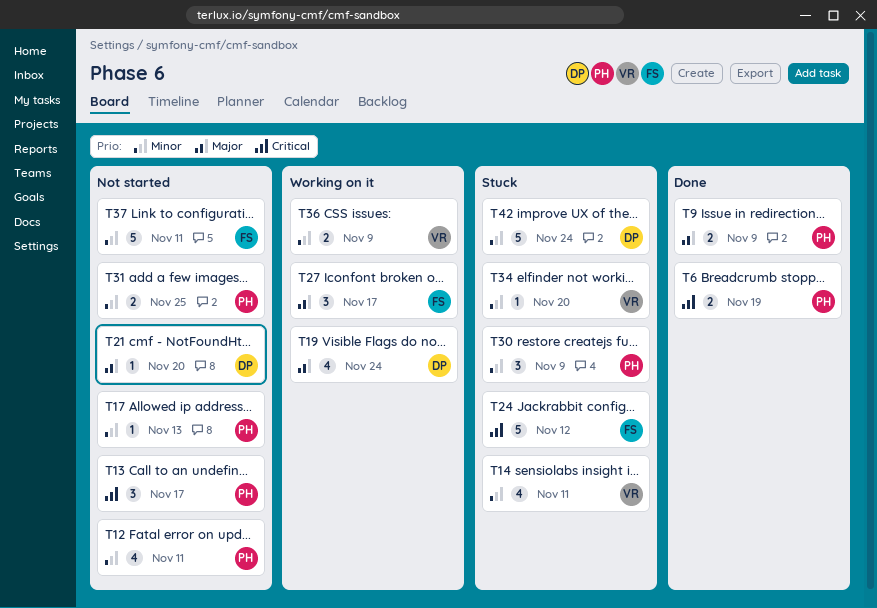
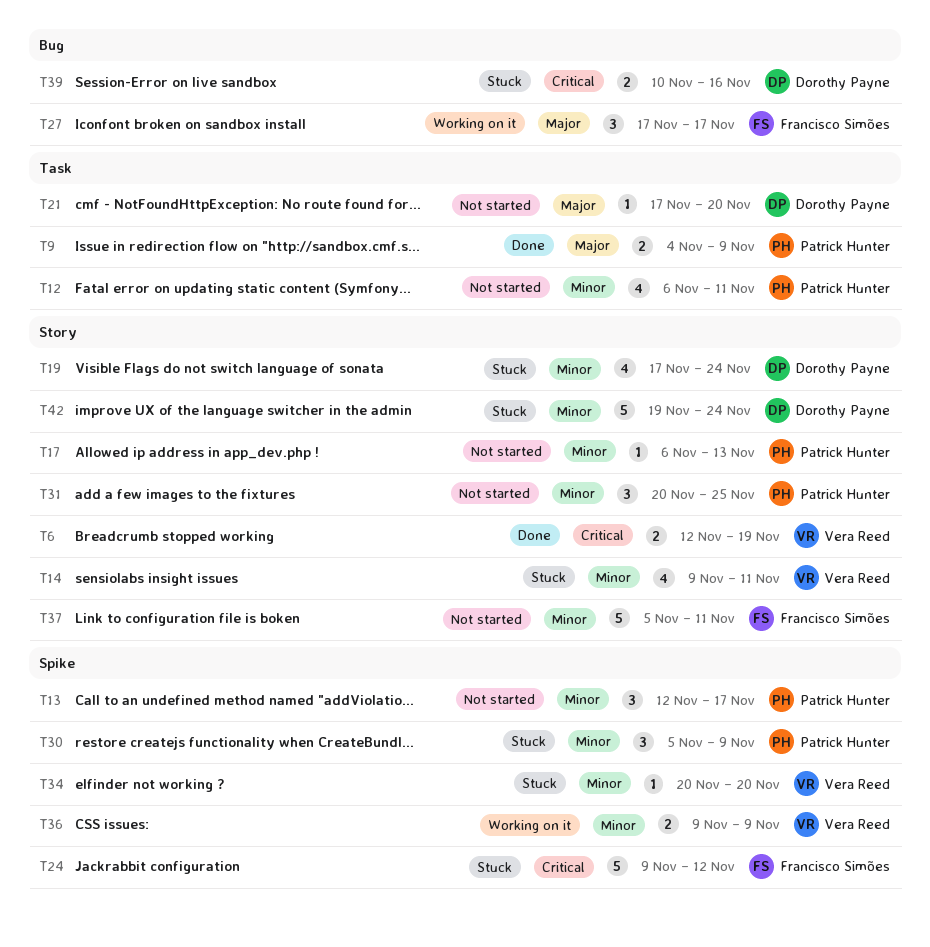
T6, owner: Patrick Hunter -> Vera Reed
T13, priority: Critical -> Minor
T19, status: Working on it -> Stuck
T19, priority: Major -> Minor
T31, estimate: 2 -> 3
T39: none -> present

